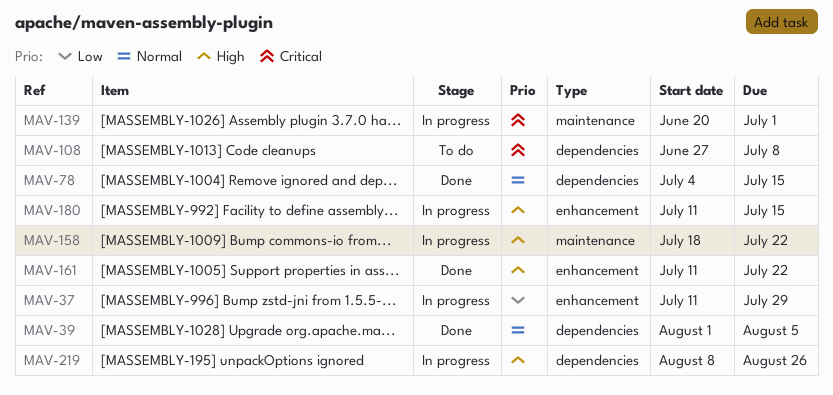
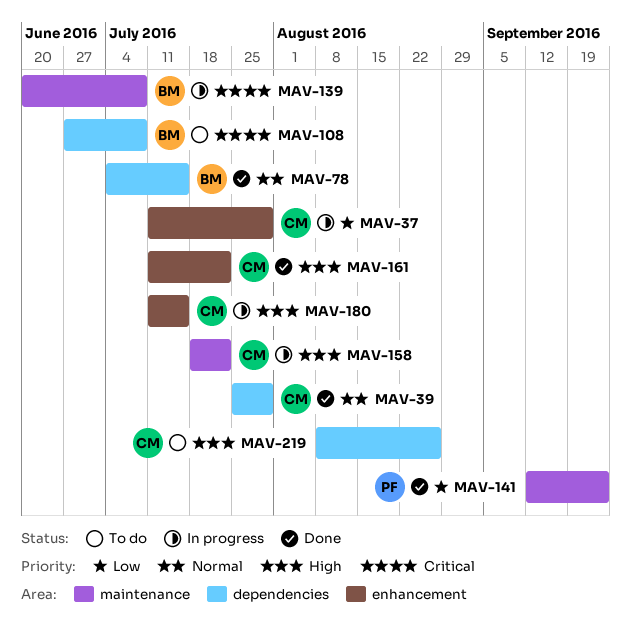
MAV-39, start: Aug 1 -> Jul 25
MAV-39, due: Aug 5 -> Jul 29
MAV-139, due: Jul 1 -> Jul 8
MAV-141: none -> present
MAV-219, status: In progress -> To do

